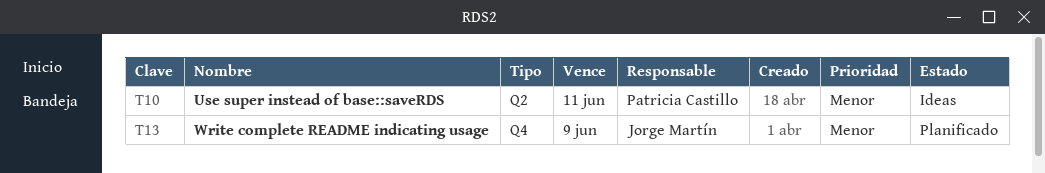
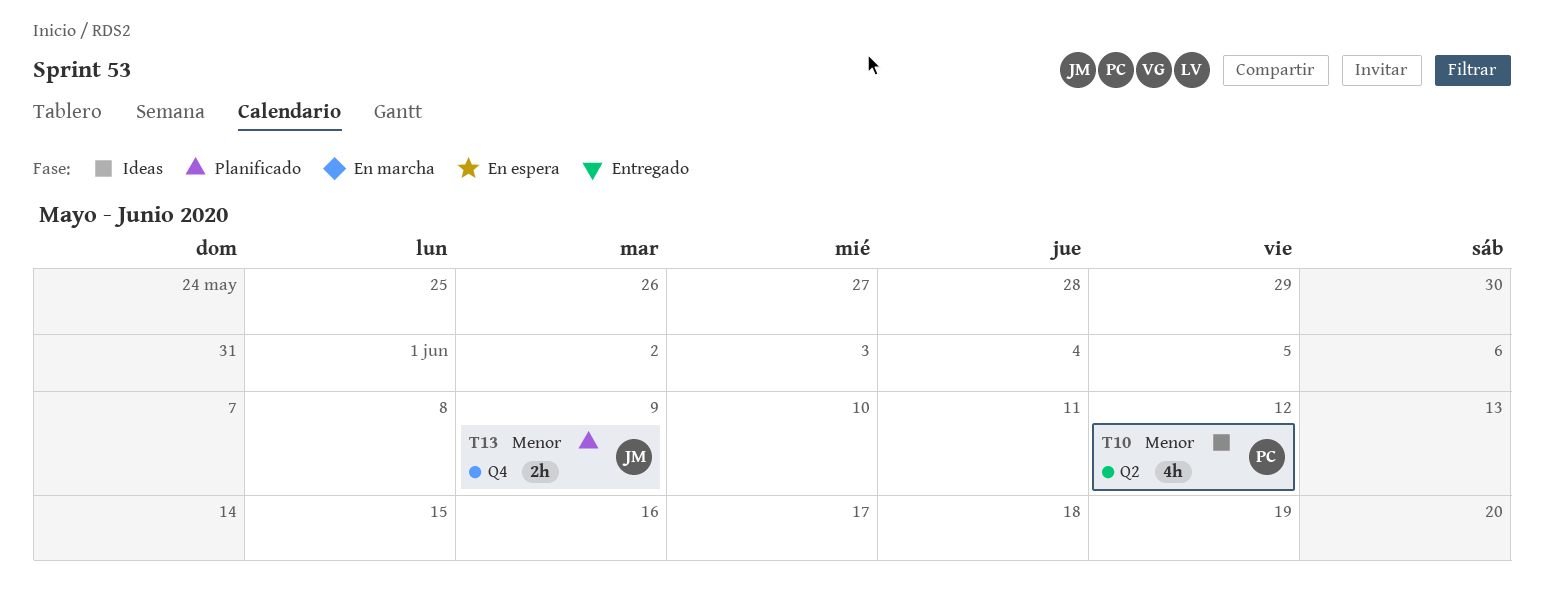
T10, due: Jun 11 -> Jun 12

